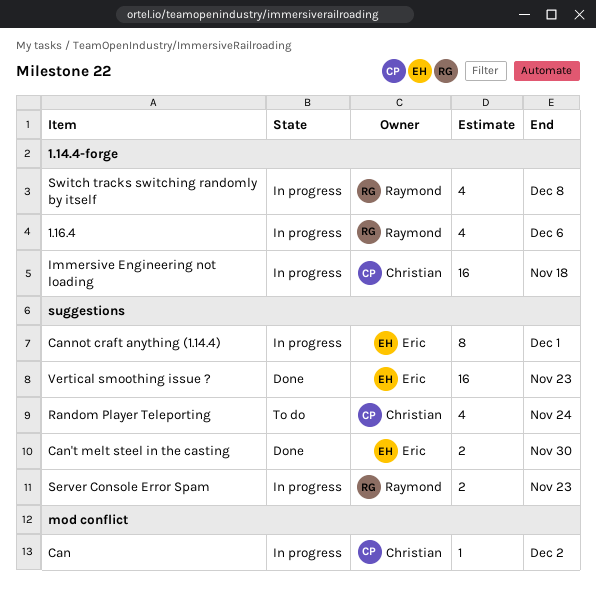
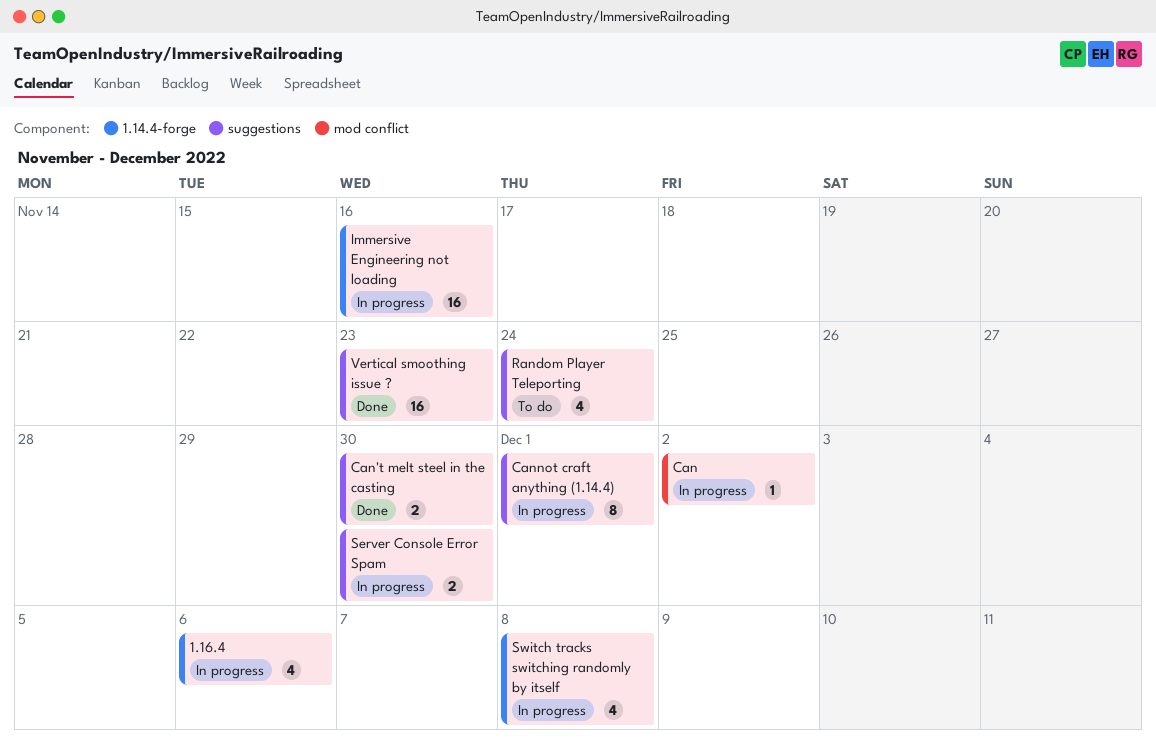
Immersive Engineering not loading, due: Nov 18 -> Nov 16
Server Console Error Spam, due: Nov 23 -> Nov 30

